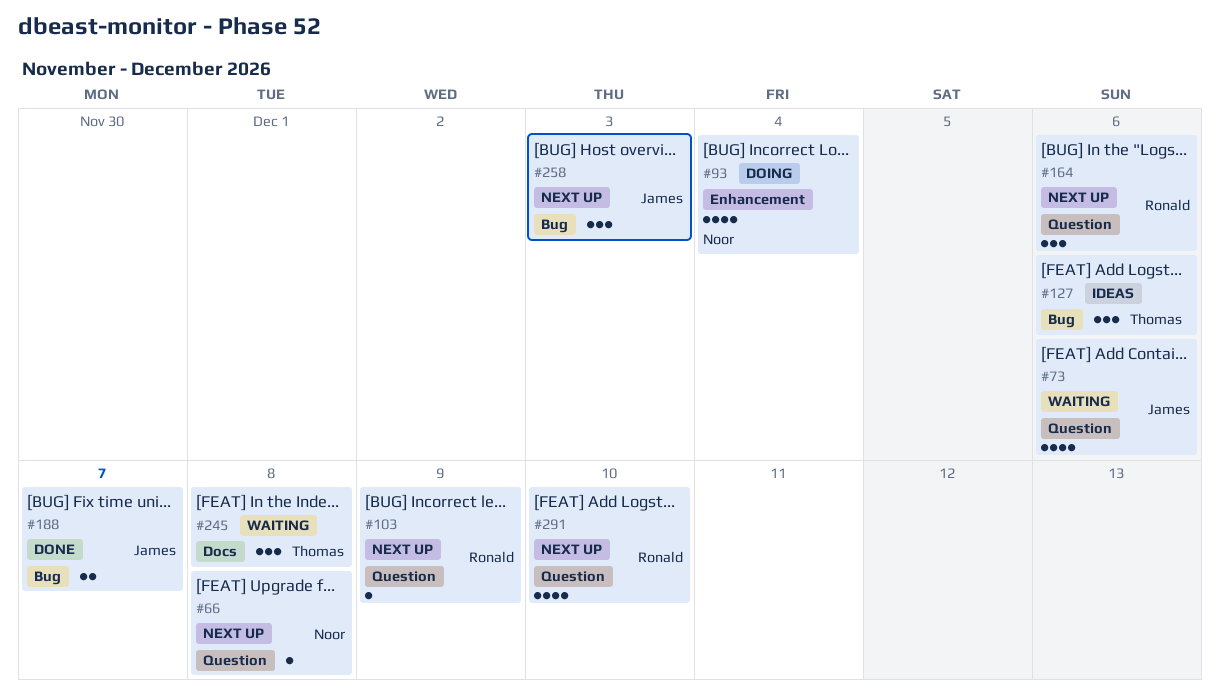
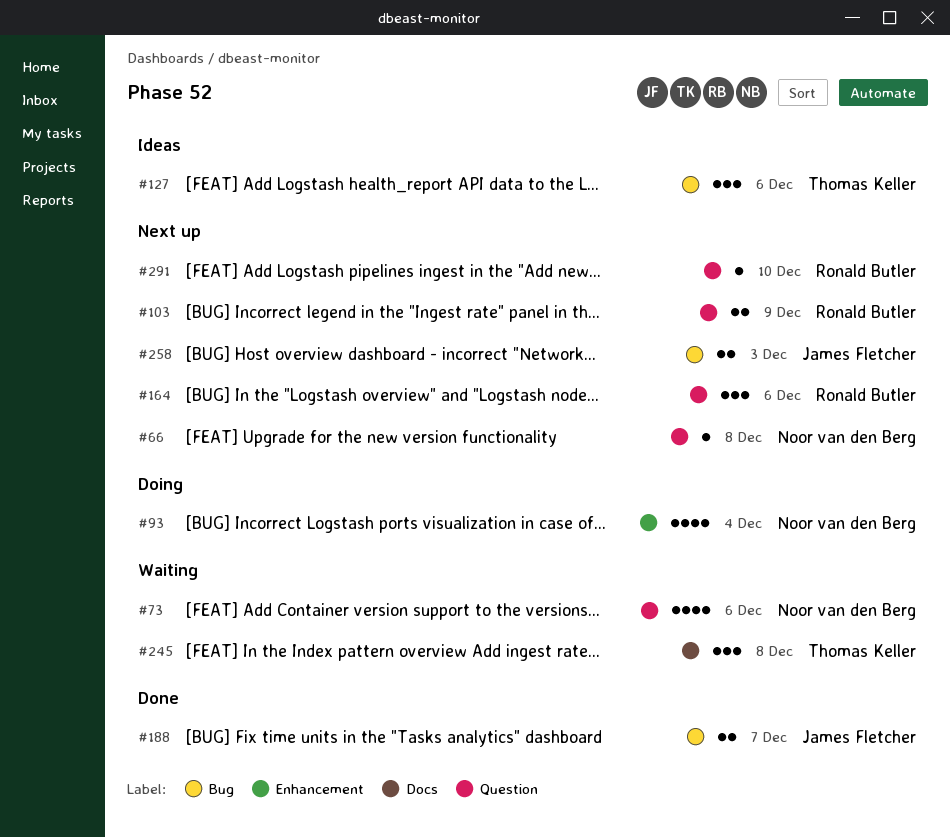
#73, owner: James Fletcher -> Noor van den Berg
#103, estimate: 1 -> 2
#258, estimate: 3 -> 2
#291, estimate: 4 -> 1

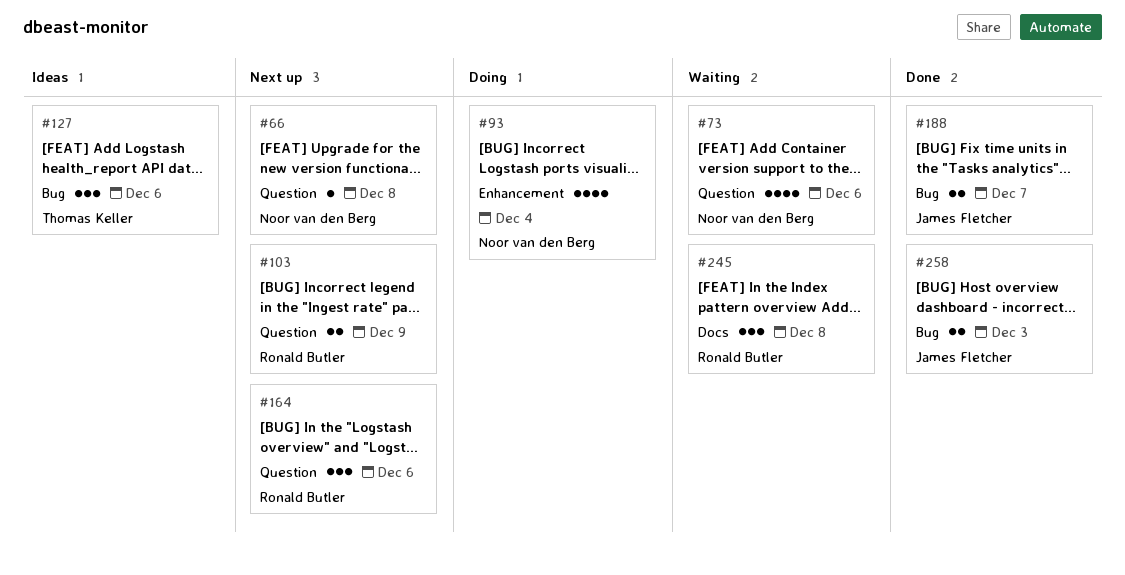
#245, owner: Thomas Keller -> Ronald Butler
#258, status: Next up -> Done
#291: present -> none

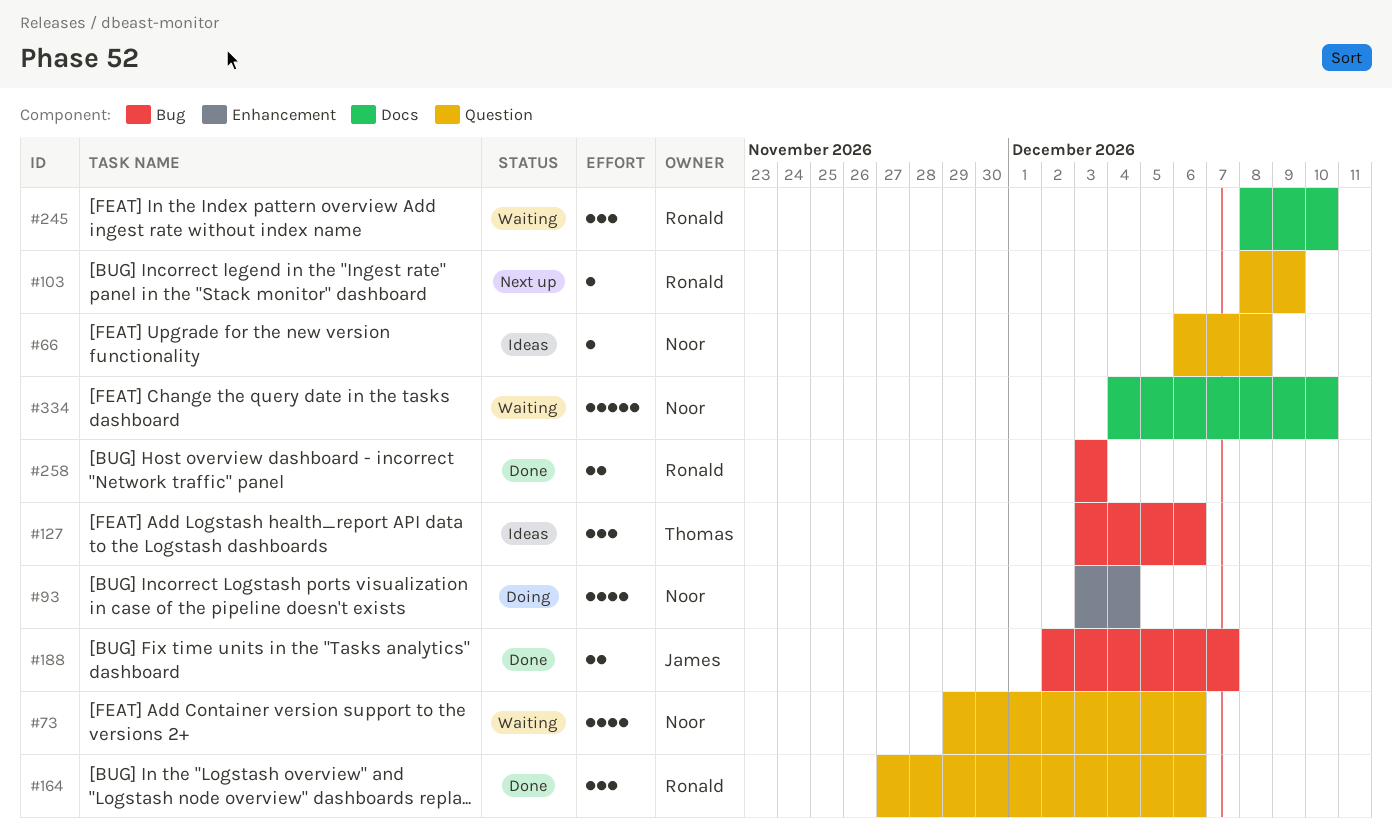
#66, status: Next up -> Ideas
#103, estimate: 2 -> 1
#164, status: Next up -> Done
#245, due: Dec 8 -> Dec 10
#258, owner: James Fletcher -> Ronald Butler
#334: none -> present

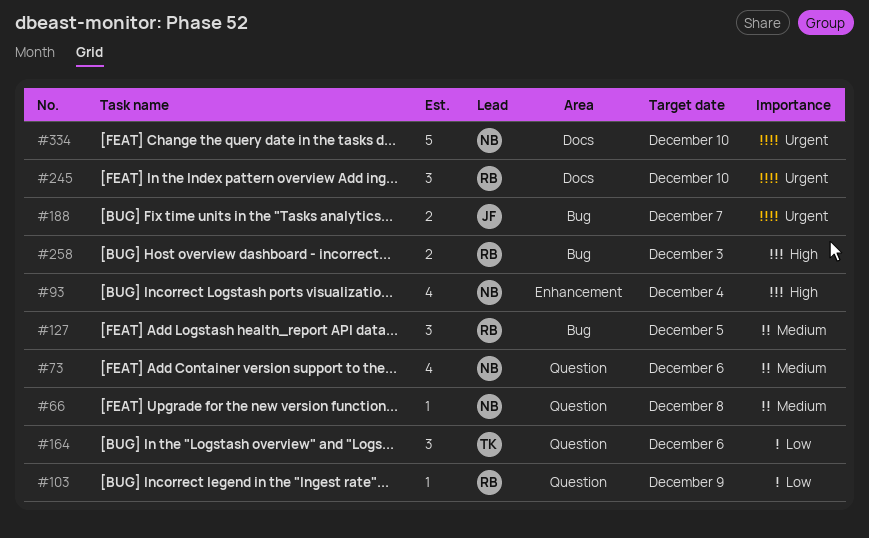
#127, owner: Thomas -> Ronald
#127, due: Dec 6 -> Dec 5
#164, owner: Ronald -> Thomas

